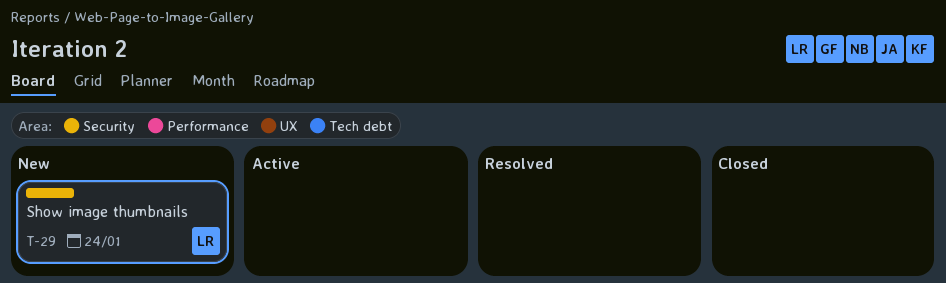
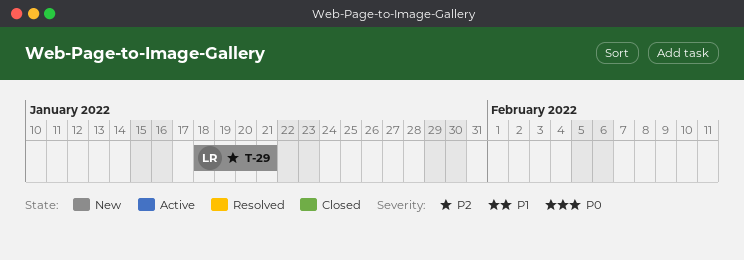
T-29, due: Jan 24 -> Jan 21

